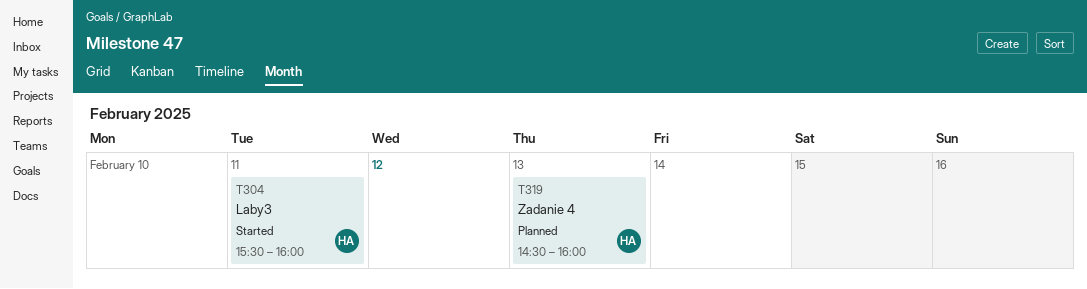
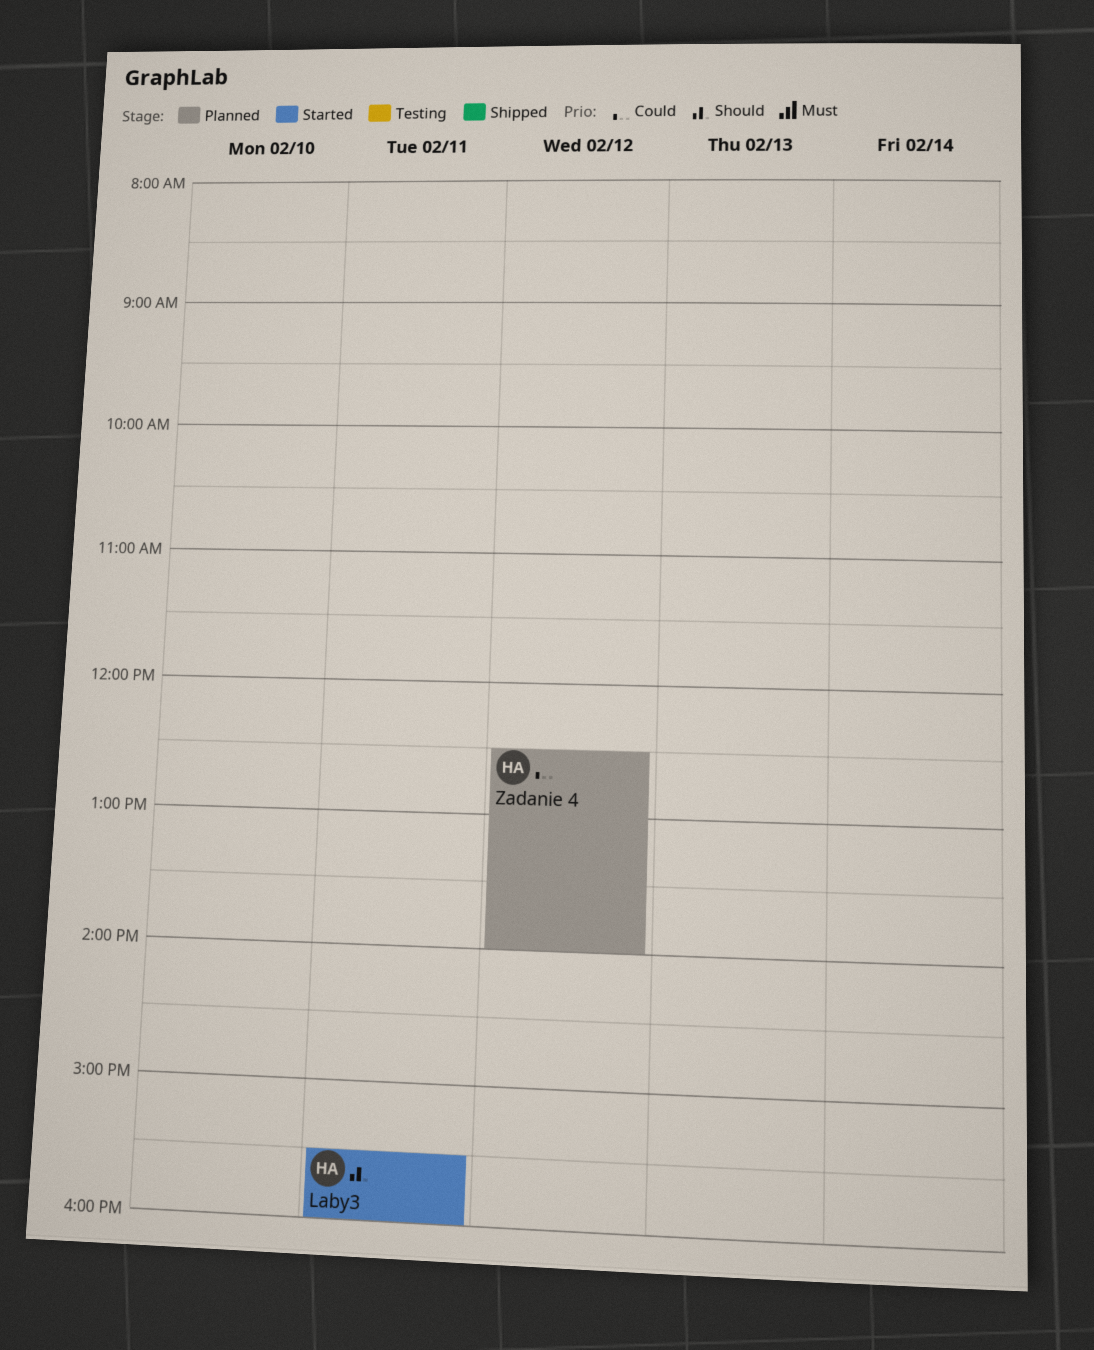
Zadanie 4, day: Feb 13 -> Feb 12
Zadanie 4, begins: 14:30 -> 12:30
Zadanie 4, ends: 16:00 -> 14:00

